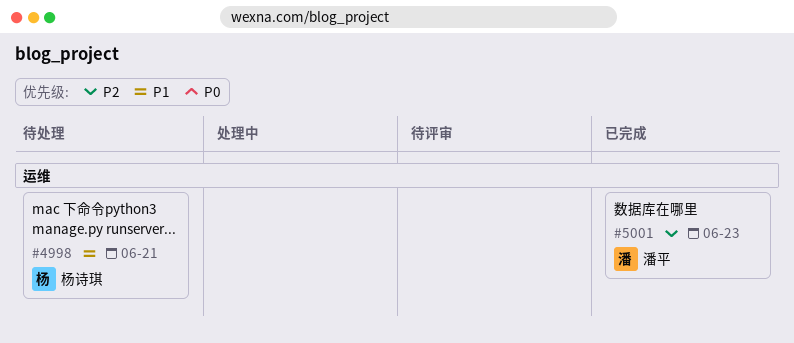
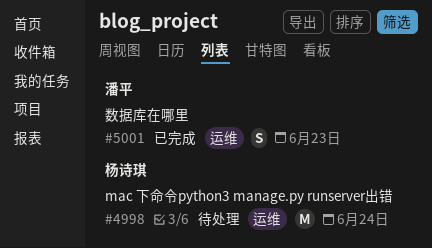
#4998, due: Jun 21 -> Jun 24

